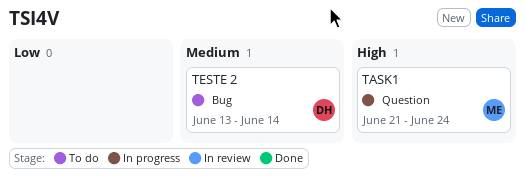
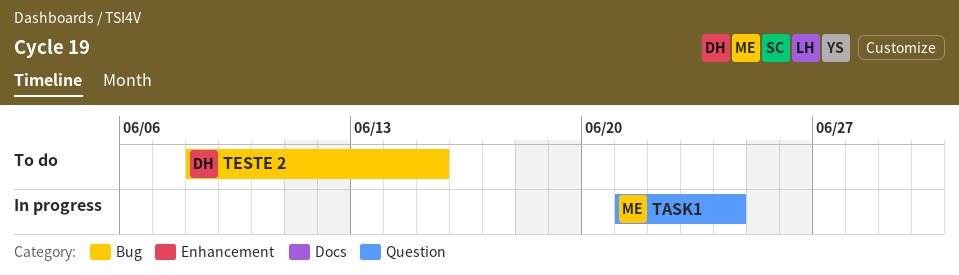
TESTE 2, start: Jun 13 -> Jun 8
TESTE 2, due: Jun 14 -> Jun 15

